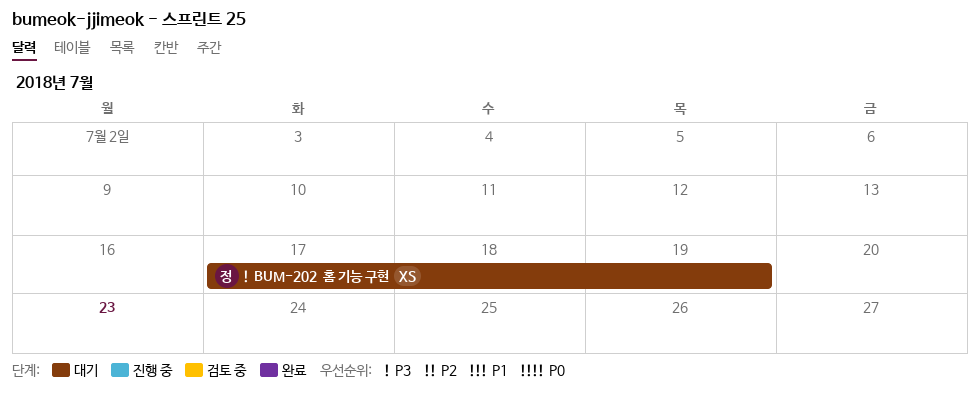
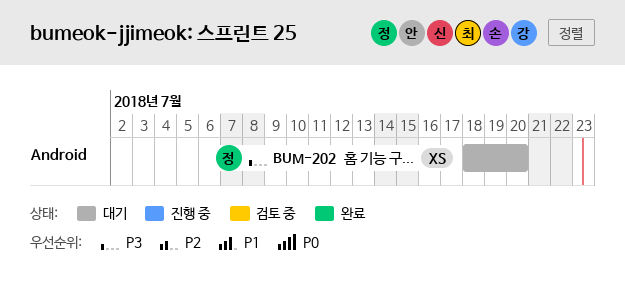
BUM-202, start: Jul 17 -> Jul 18
BUM-202, due: Jul 19 -> Jul 20

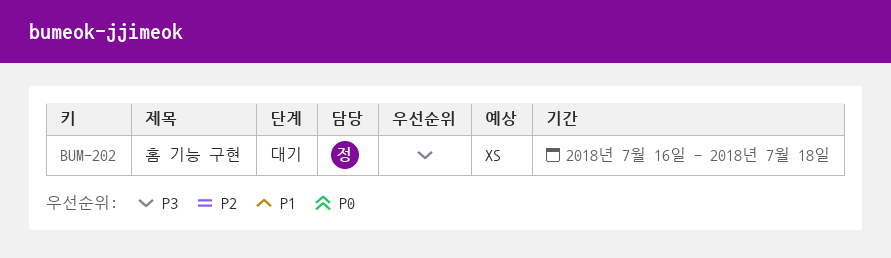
BUM-202, start: Jul 18 -> Jul 16
BUM-202, due: Jul 20 -> Jul 18

